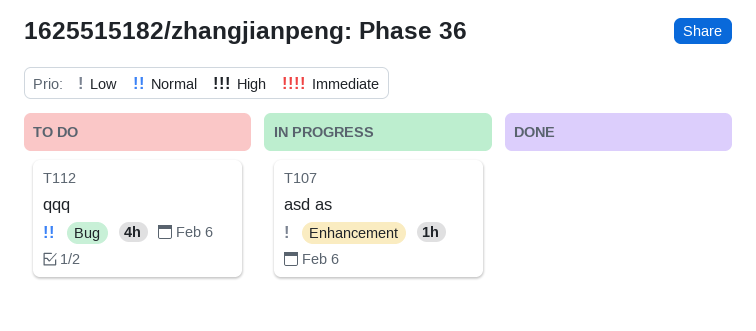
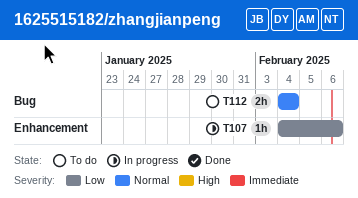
T112, estimate: 4h -> 2h
T112, due: Feb 6 -> Feb 4

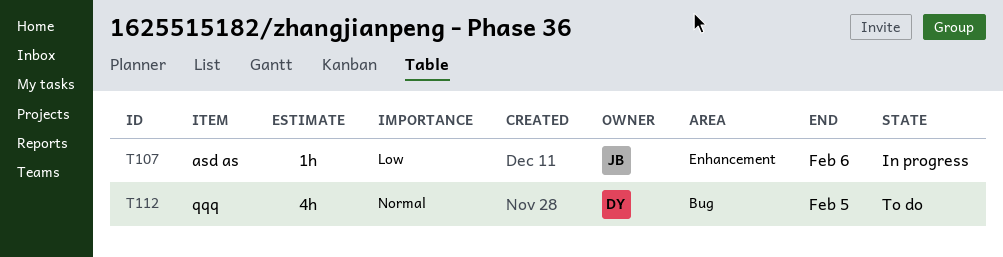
T112, estimate: 2h -> 4h
T112, due: Feb 4 -> Feb 5

